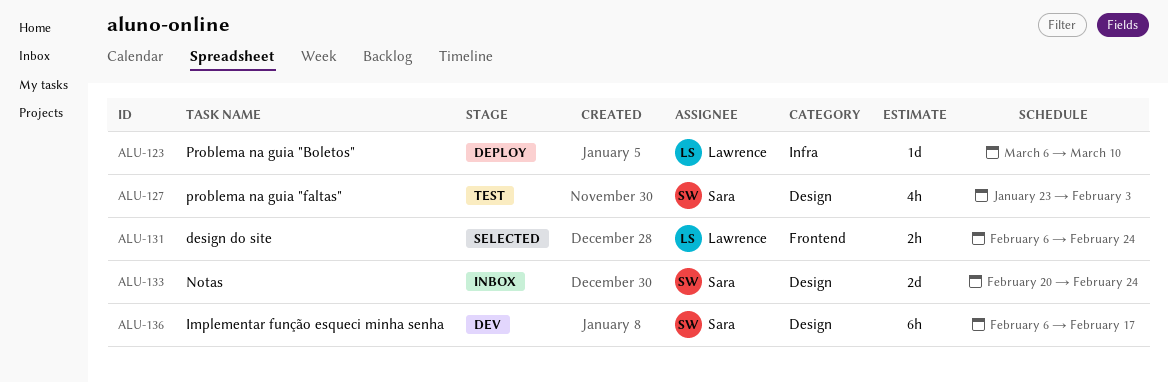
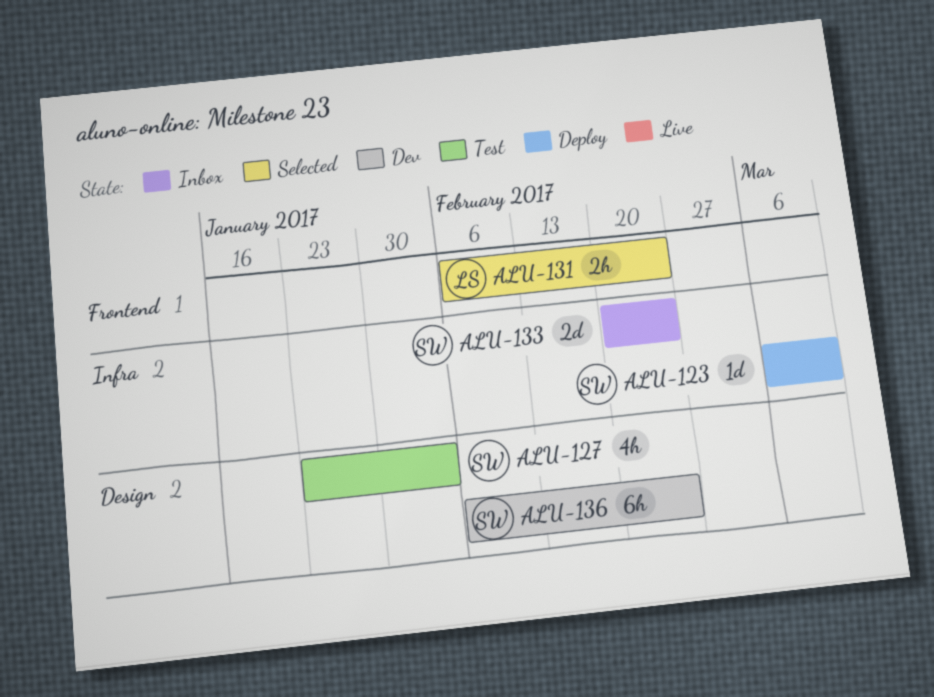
ALU-123, owner: Lawrence -> Sara
ALU-133, label: Design -> Infra
ALU-136, due: Feb 17 -> Feb 24

